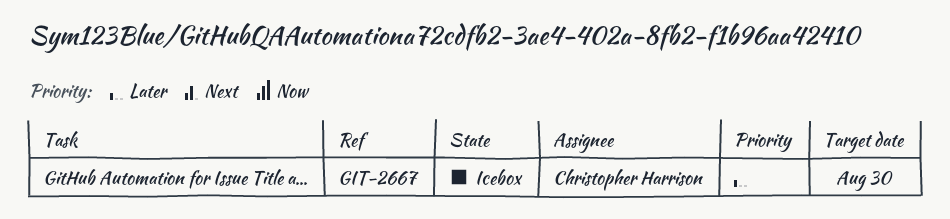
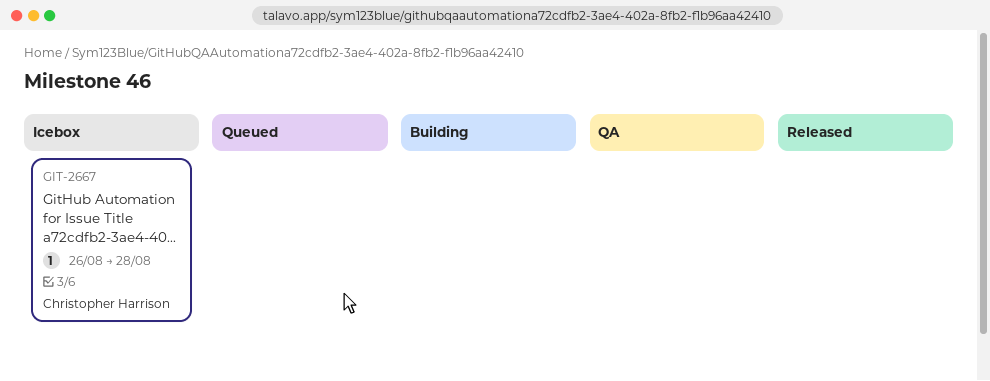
GIT-2667, due: Aug 30 -> Aug 28

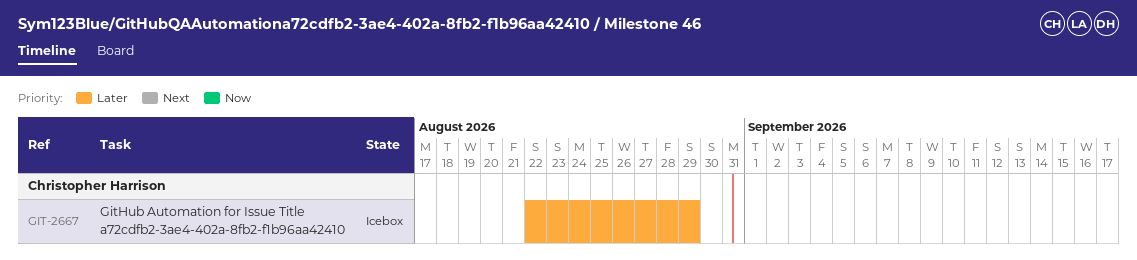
GIT-2667, start: Aug 26 -> Aug 22
GIT-2667, due: Aug 28 -> Aug 29

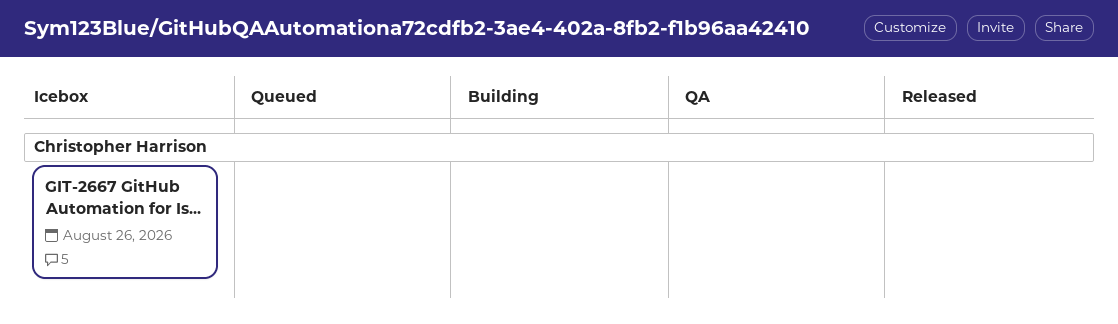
GIT-2667, due: Aug 29 -> Aug 26

